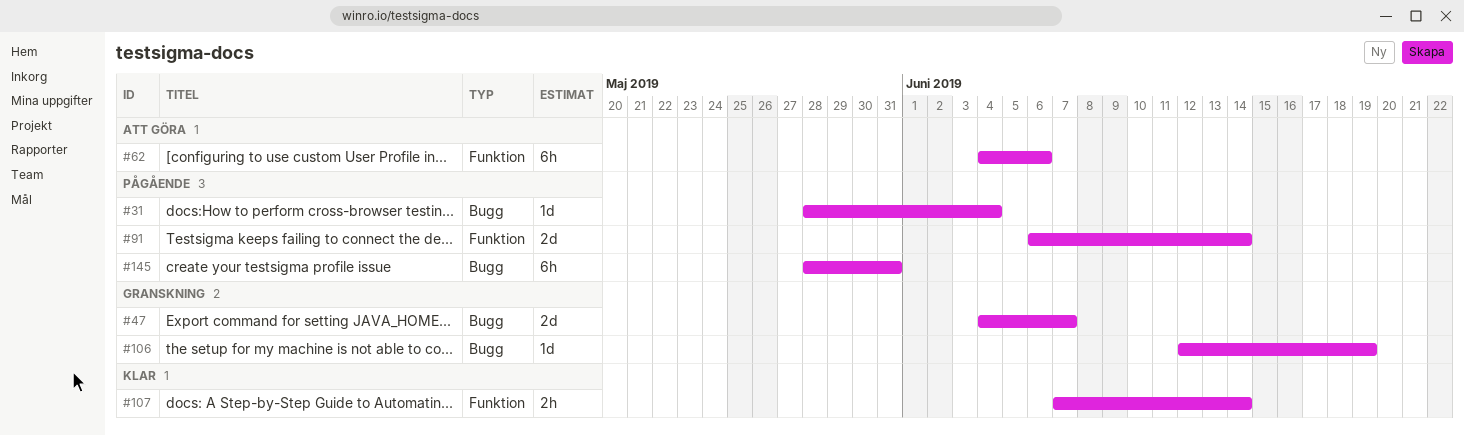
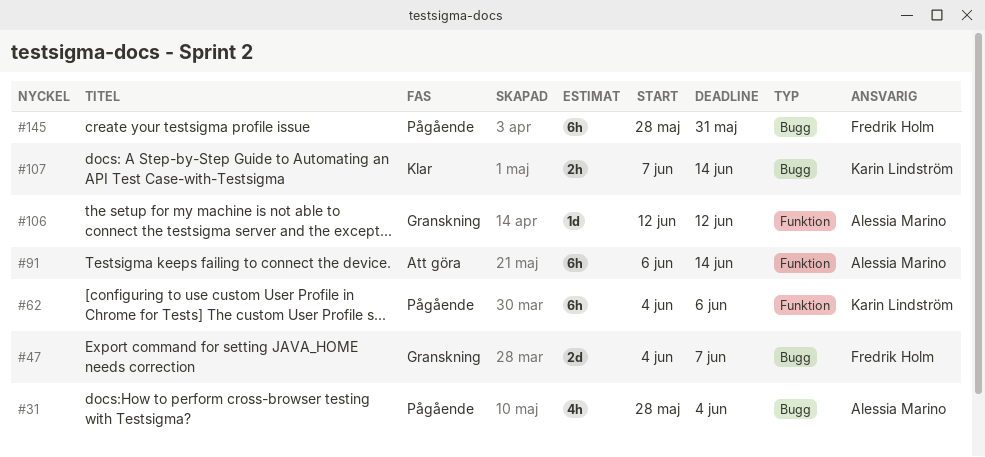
#31, estimate: 1d -> 4h
#62, status: Att göra -> Pågående
#91, status: Pågående -> Att göra
#91, estimate: 2d -> 6h
#106, label: Bugg -> Funktion
#106, due: Jun 19 -> Jun 12
#107, label: Funktion -> Bugg

